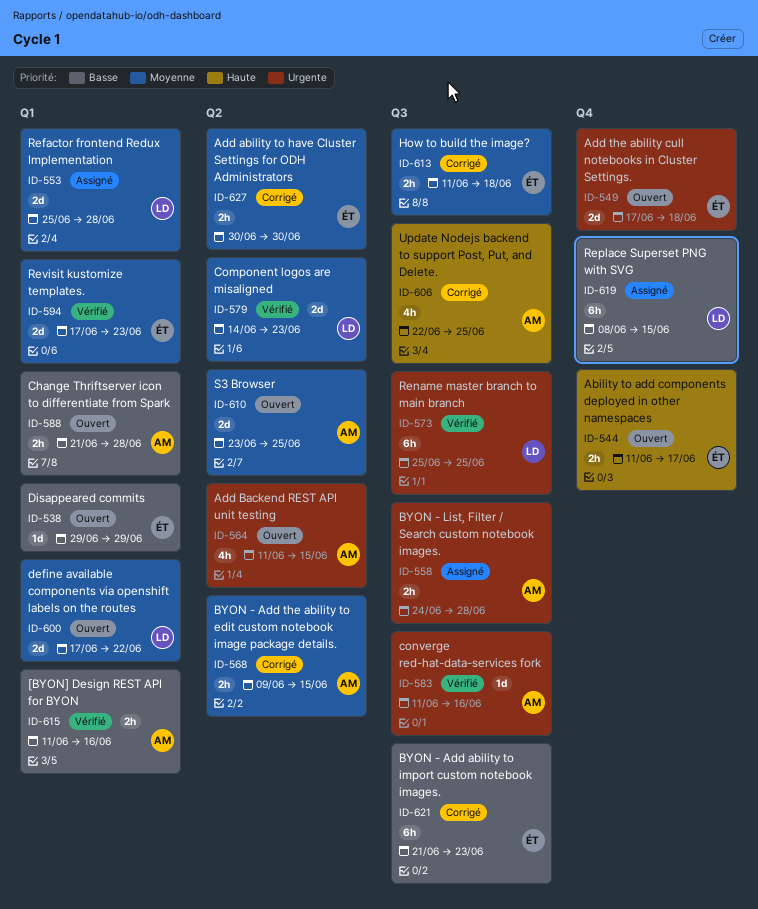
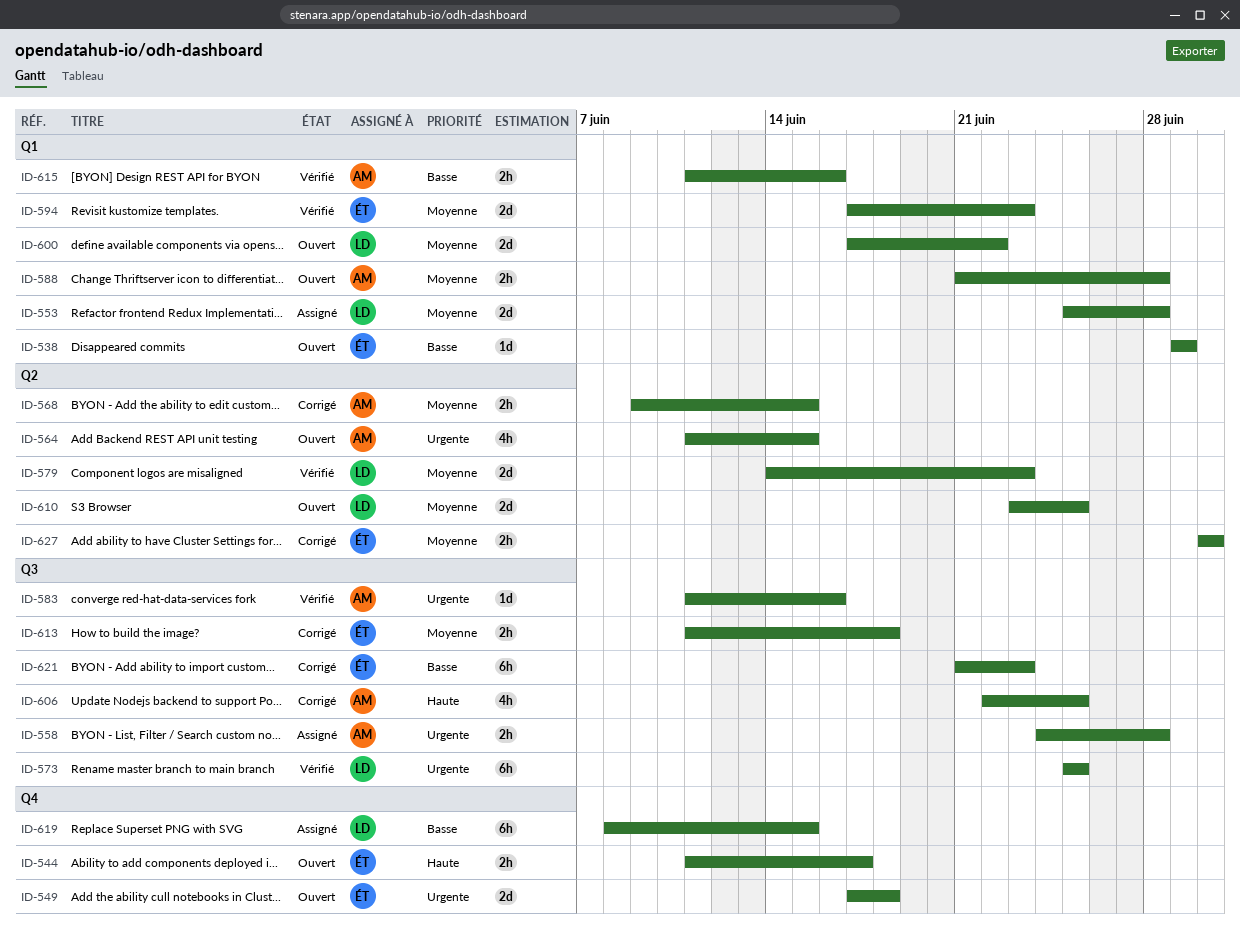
ID-588, priority: Basse -> Moyenne
ID-610, owner: AM -> LD

